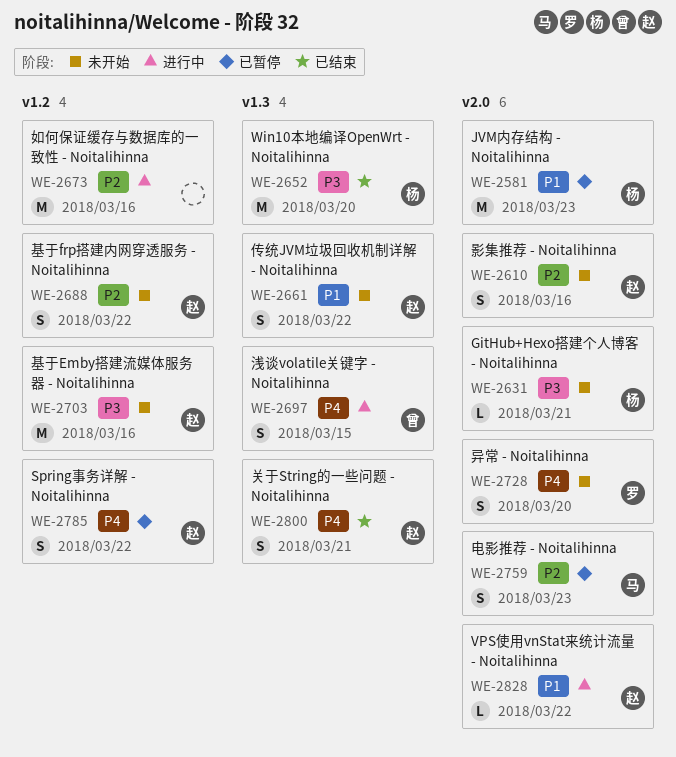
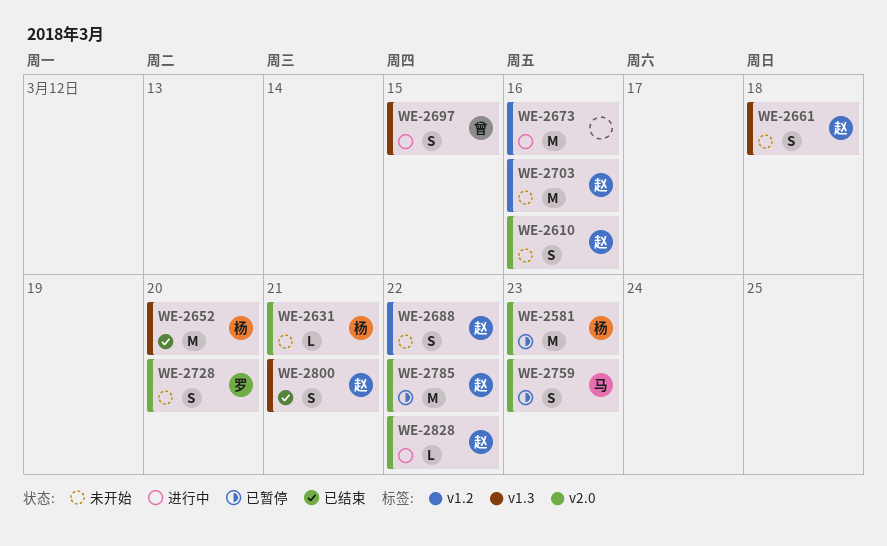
WE-2661, due: Mar 22 -> Mar 18
WE-2785, label: v1.2 -> v2.0
WE-2785, estimate: S -> M

